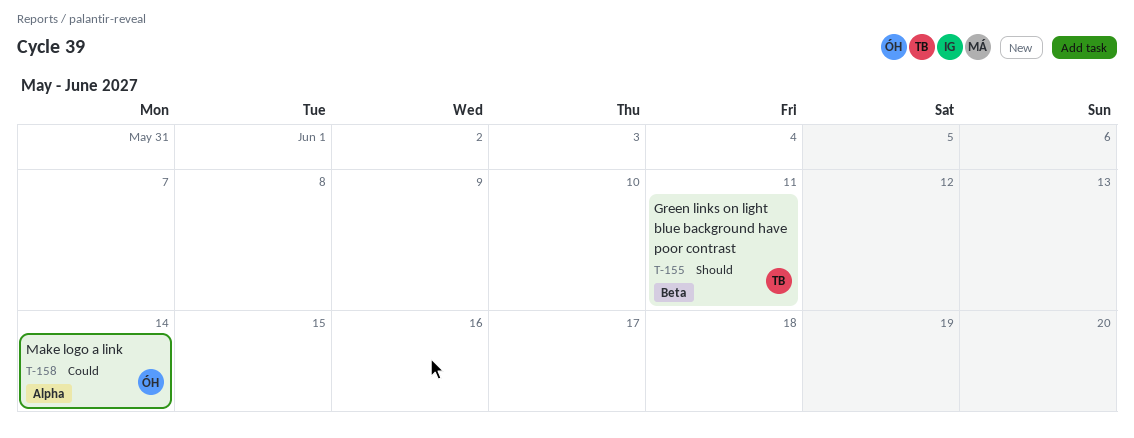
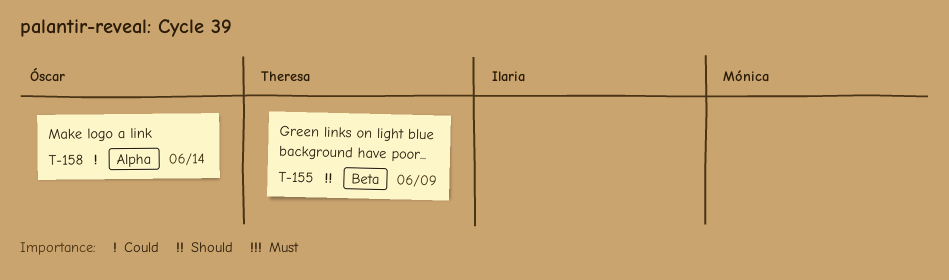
T-155, due: Jun 11 -> Jun 9

